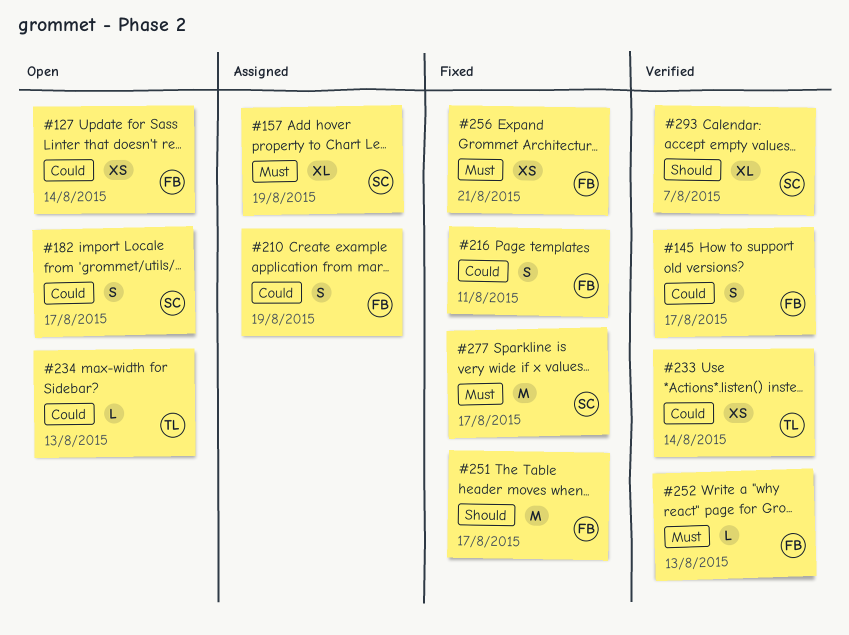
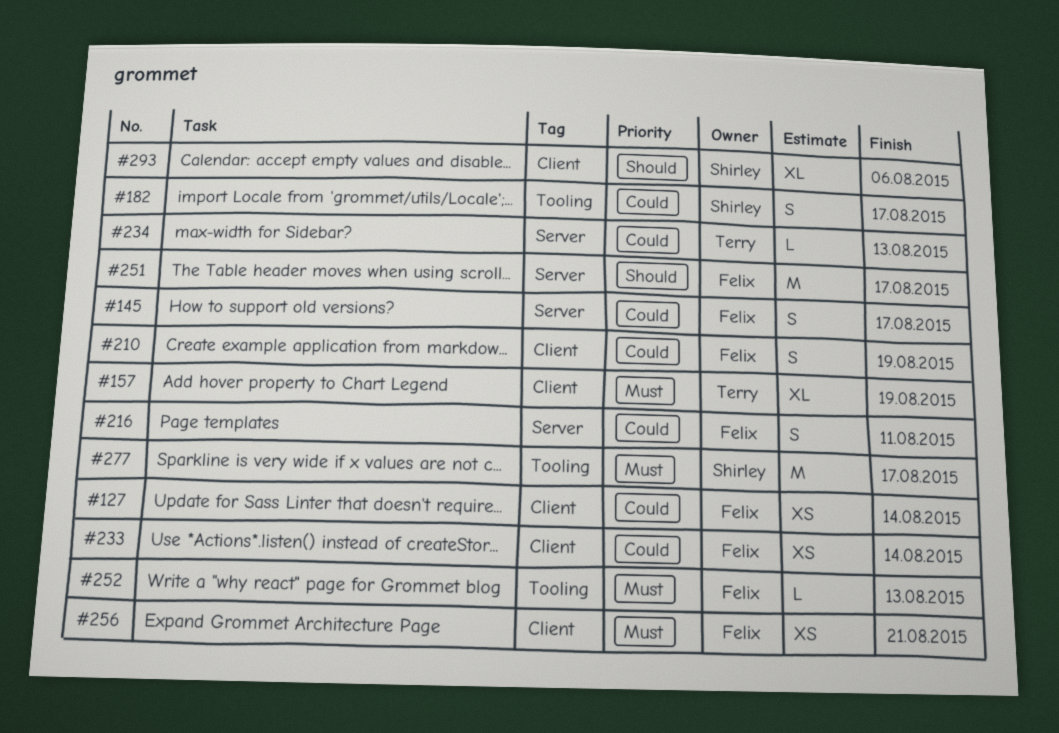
#157, owner: Shirley -> Terry
#233, owner: Terry -> Felix
#293, due: Aug 7 -> Aug 6

